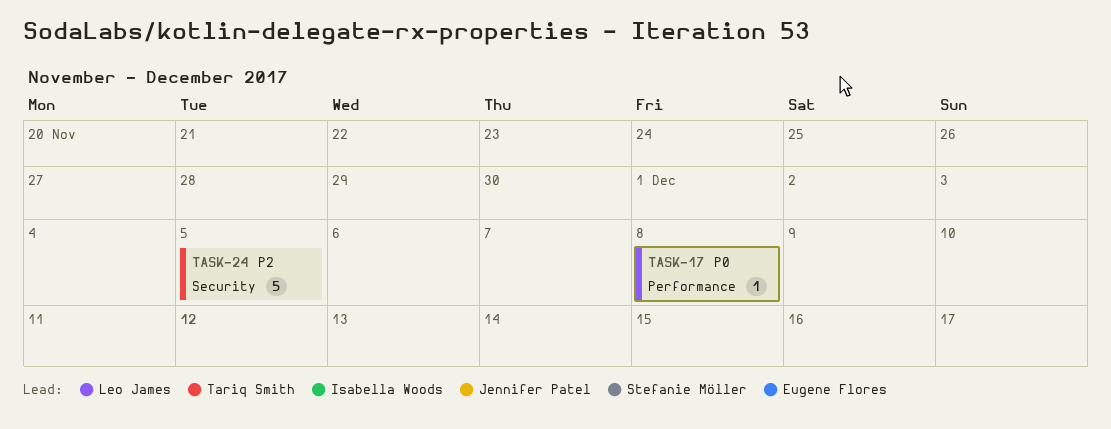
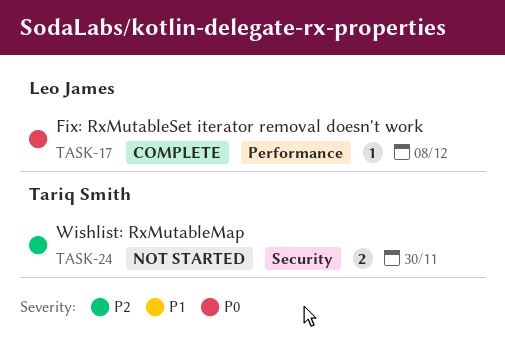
TASK-24, estimate: 5 -> 2
TASK-24, due: Dec 5 -> Nov 30

